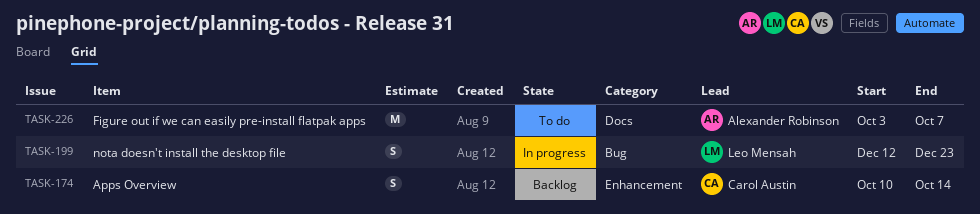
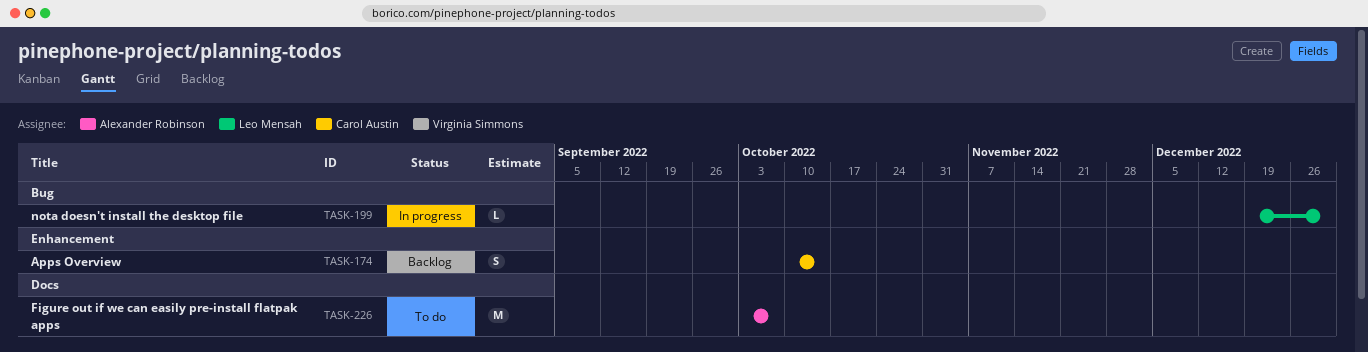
TASK-199, estimate: S -> L
TASK-199, start: Dec 12 -> Dec 19
TASK-199, due: Dec 23 -> Dec 30

